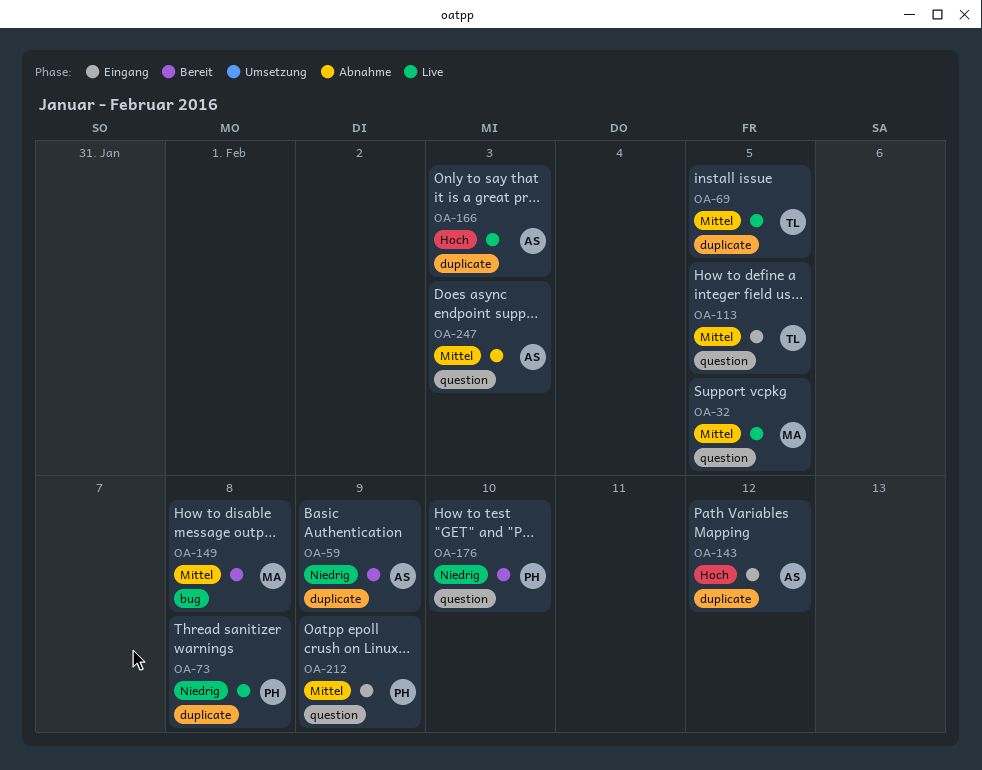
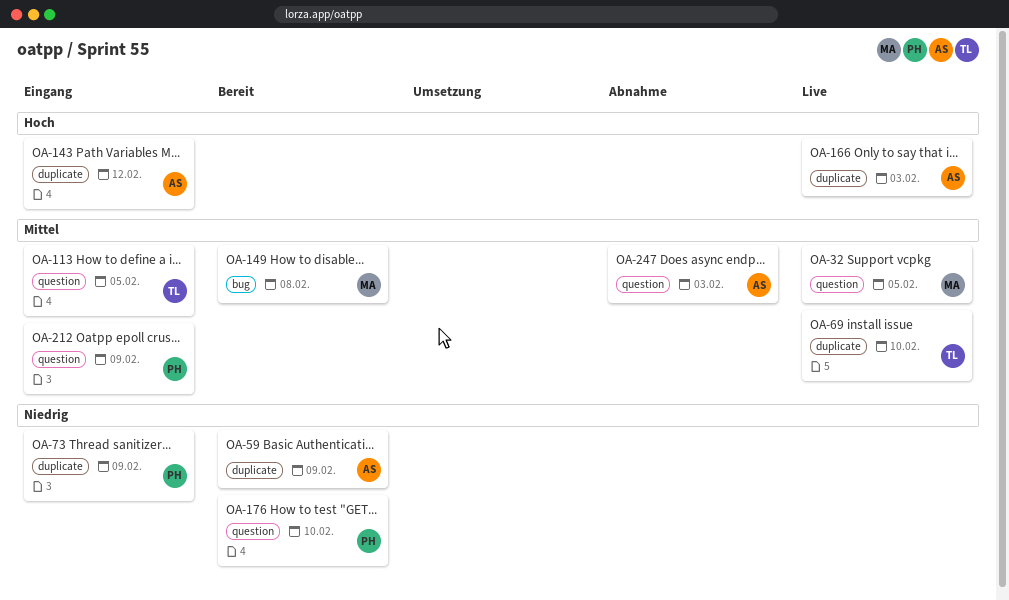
OA-69, due: Feb 5 -> Feb 10
OA-73, status: Live -> Eingang
OA-73, due: Feb 8 -> Feb 9

